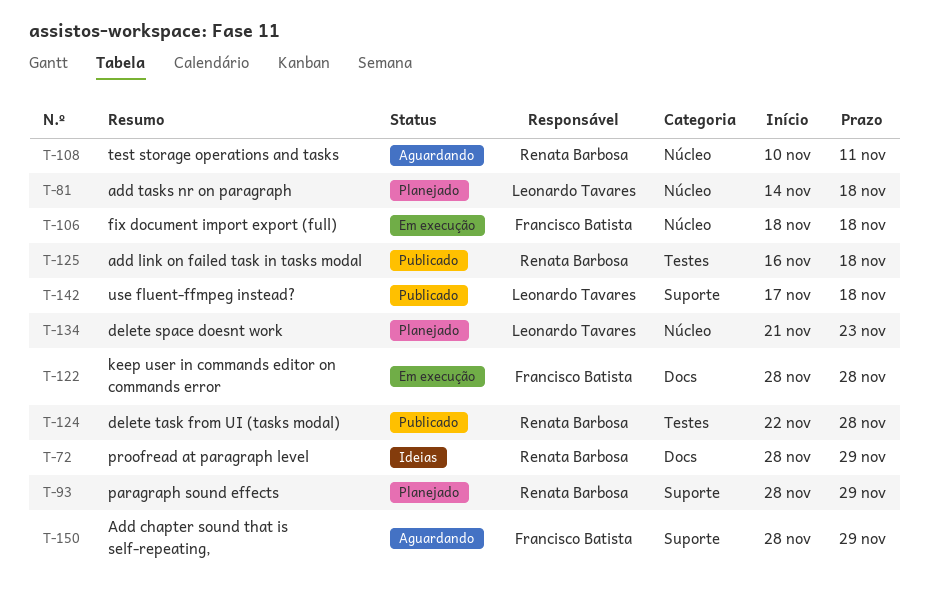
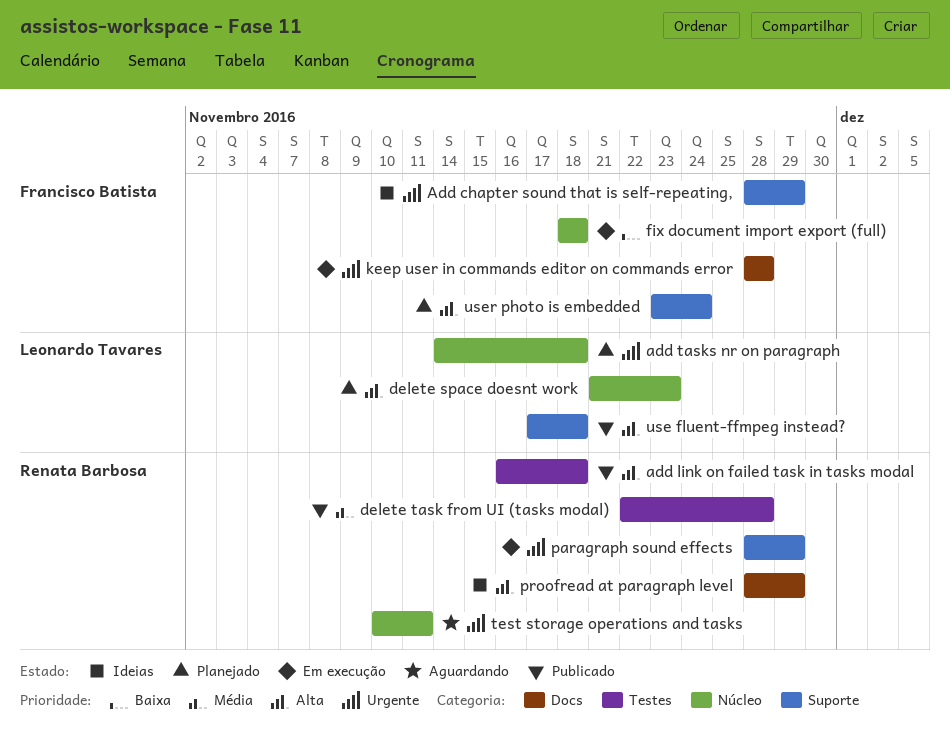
Add chapter sound that is self-repeating,, status: Aguardando -> Ideias
paragraph sound effects, status: Planejado -> Em execução
user photo is embedded: none -> present

